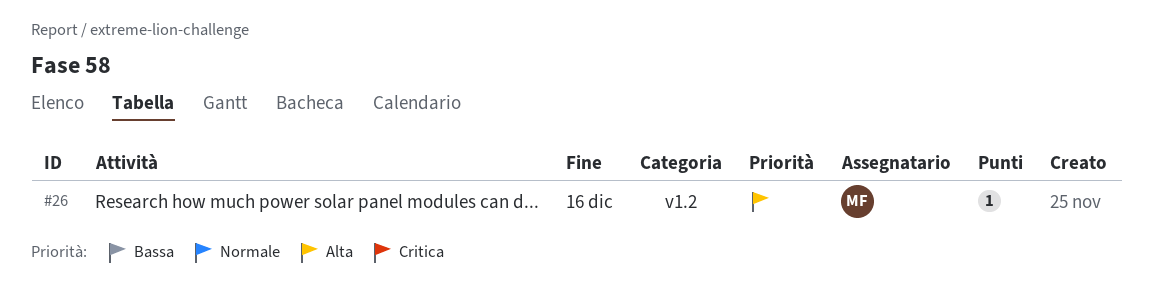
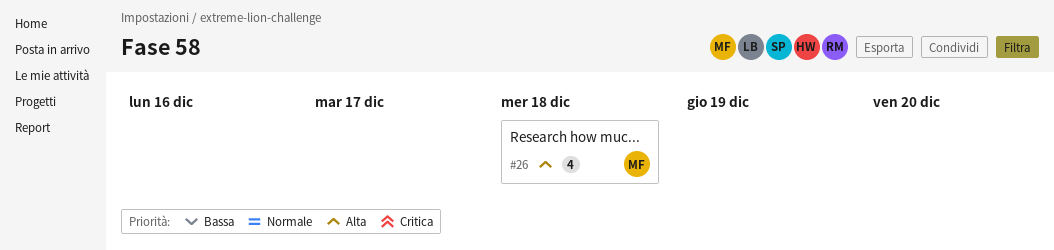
#26, estimate: 1 -> 4
#26, due: Dec 16 -> Dec 18

